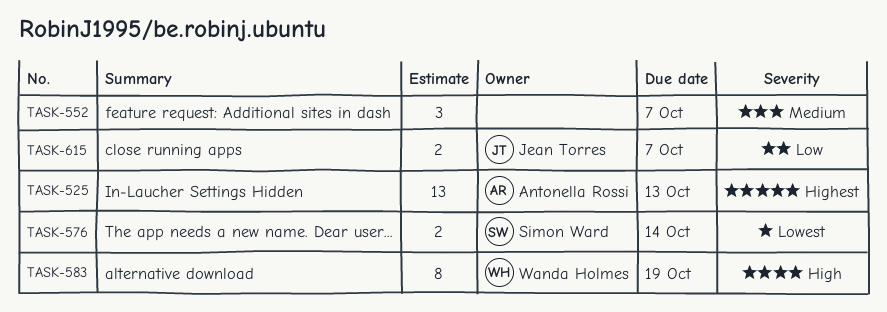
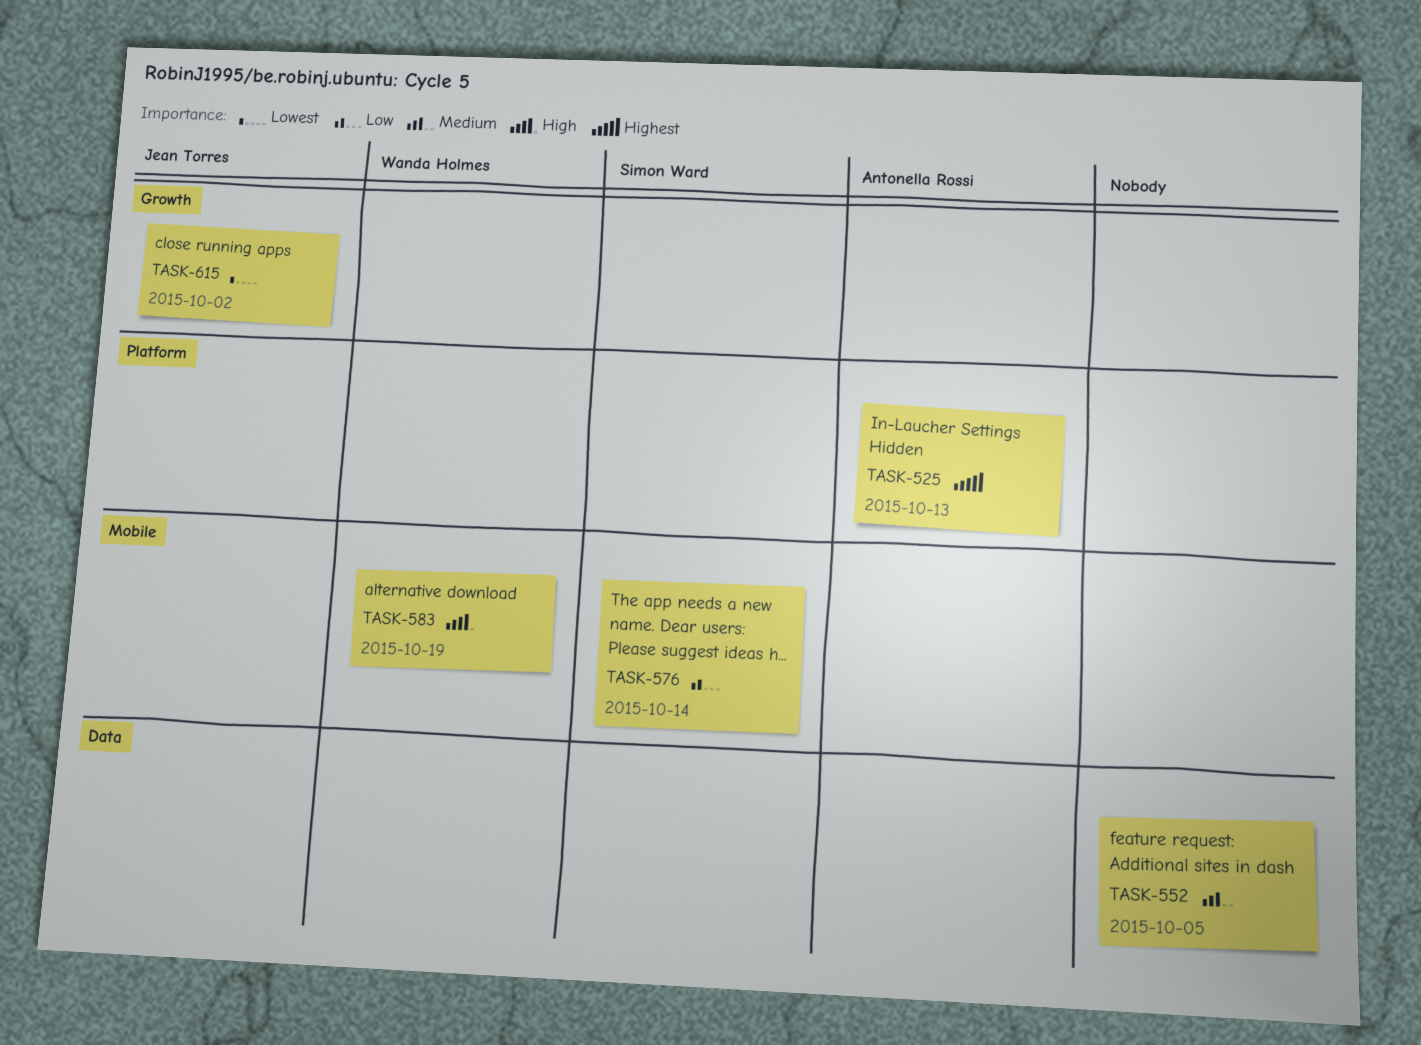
TASK-552, due: Oct 7 -> Oct 5
TASK-576, priority: Lowest -> Low
TASK-615, priority: Low -> Lowest
TASK-615, due: Oct 7 -> Oct 2

